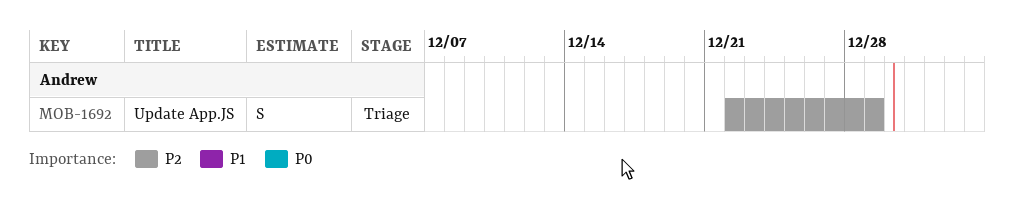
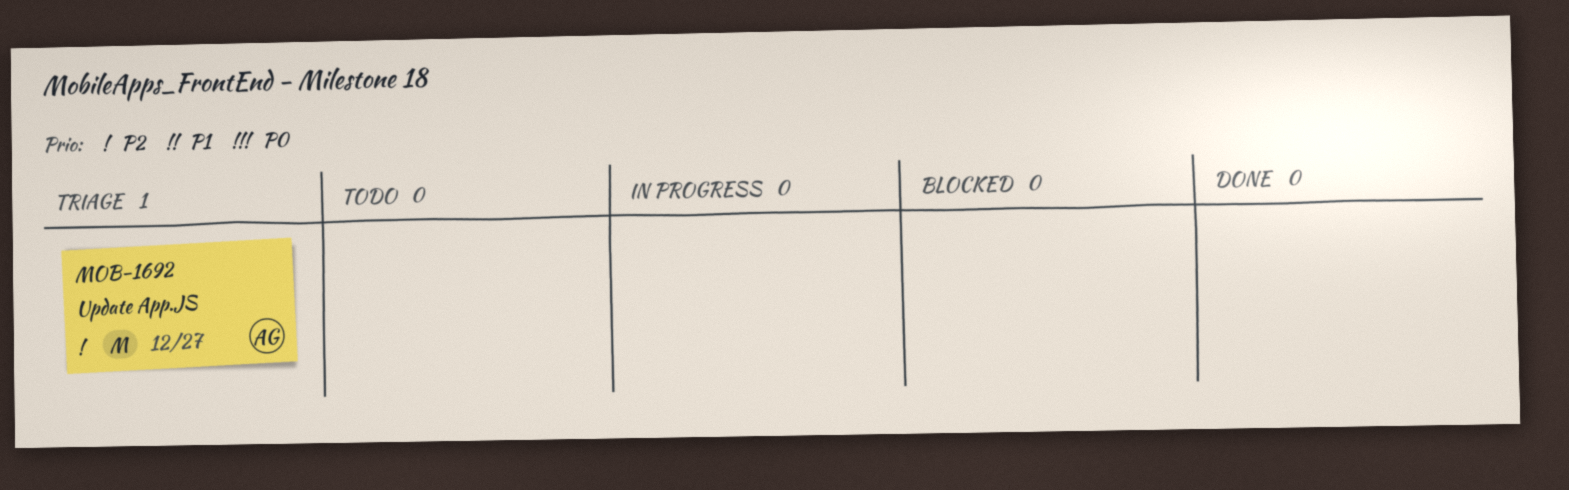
MOB-1692, estimate: S -> M
MOB-1692, due: Dec 29 -> Dec 27

